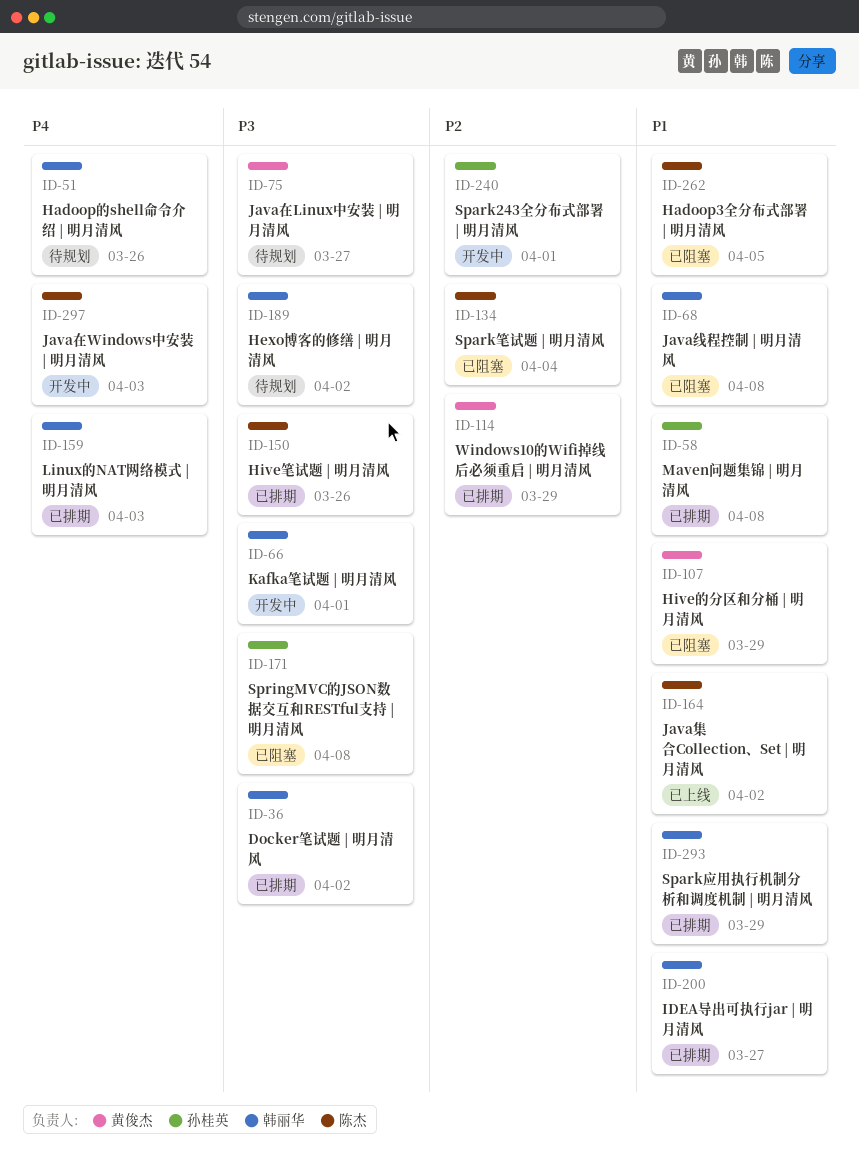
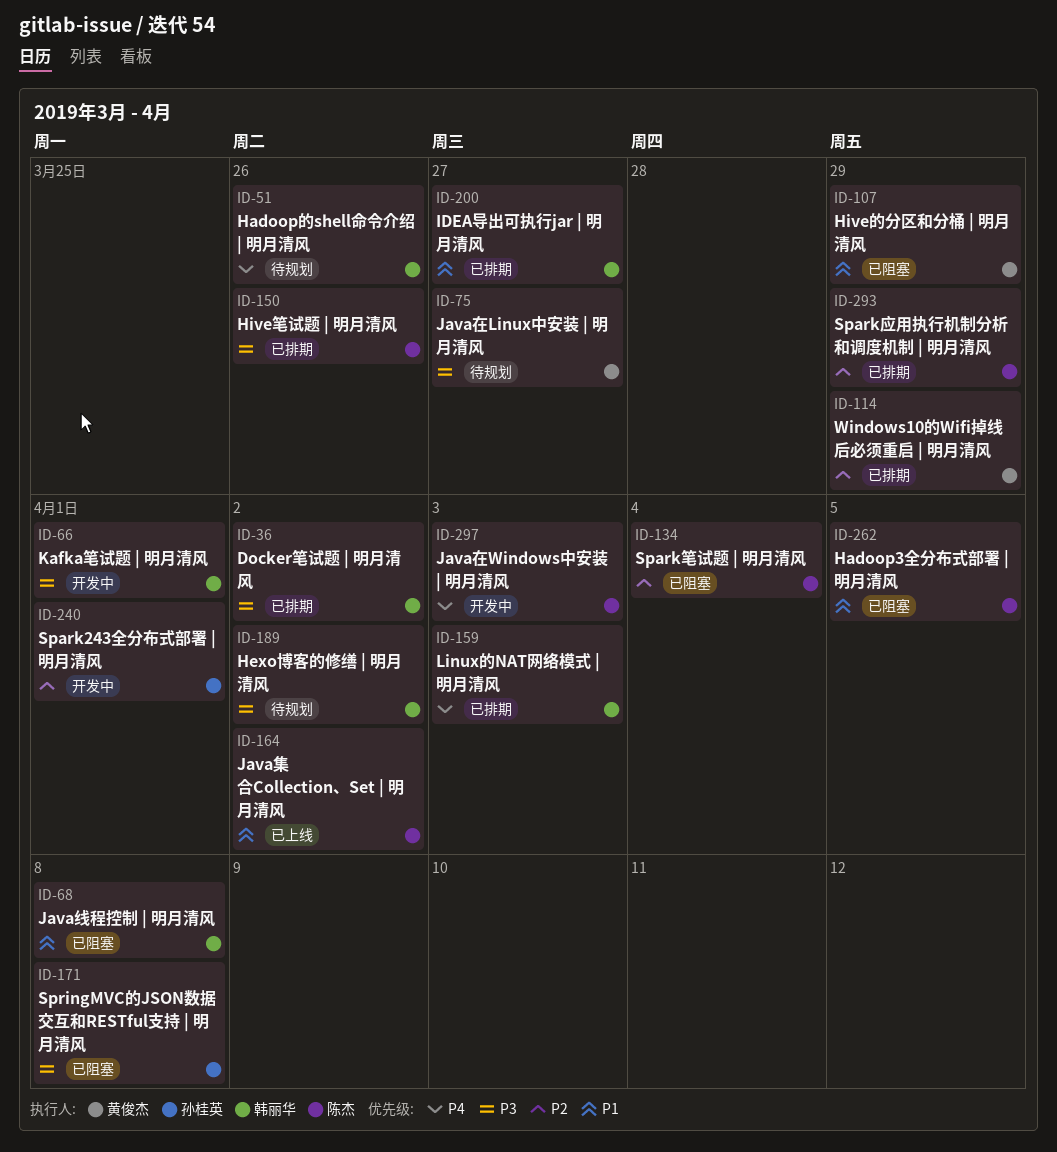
ID-58: present -> none
ID-293, owner: 韩丽华 -> 陈杰
ID-293, priority: P1 -> P2

